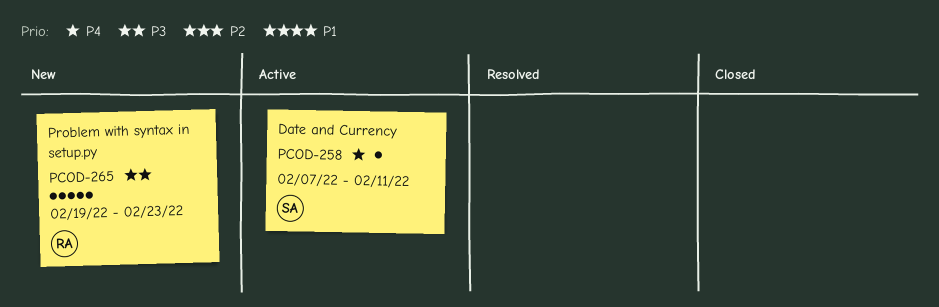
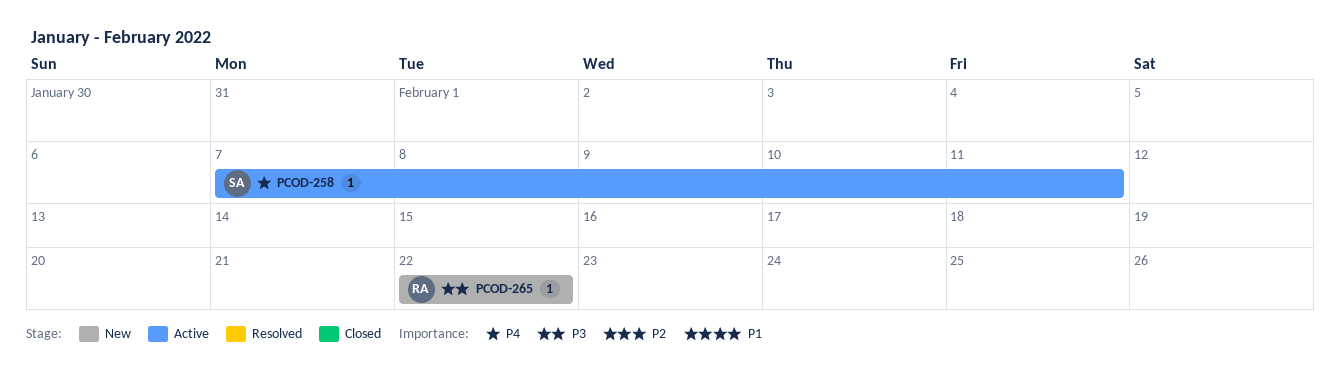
PCOD-265, estimate: 5 -> 1
PCOD-265, start: Feb 19 -> Feb 22
PCOD-265, due: Feb 23 -> Feb 22

